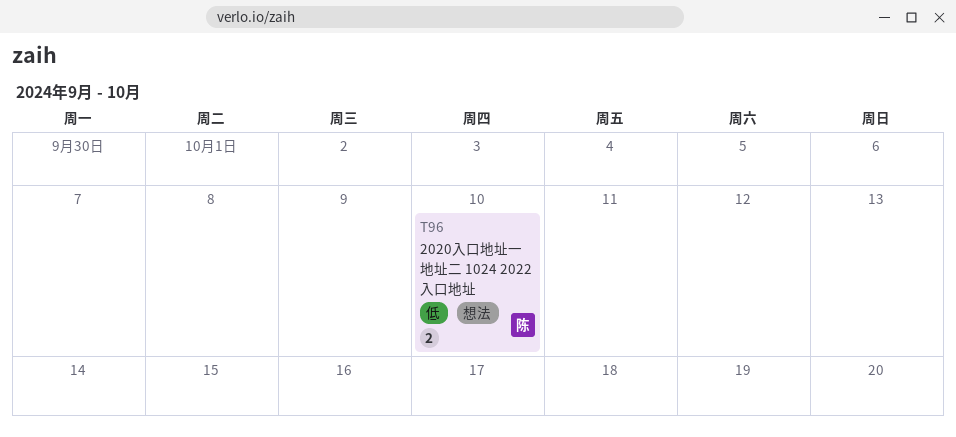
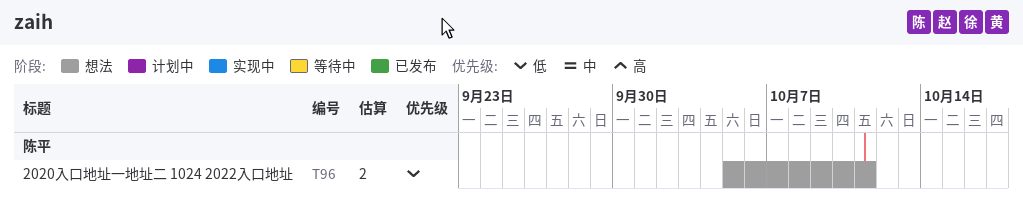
T96, due: Oct 10 -> Oct 11

